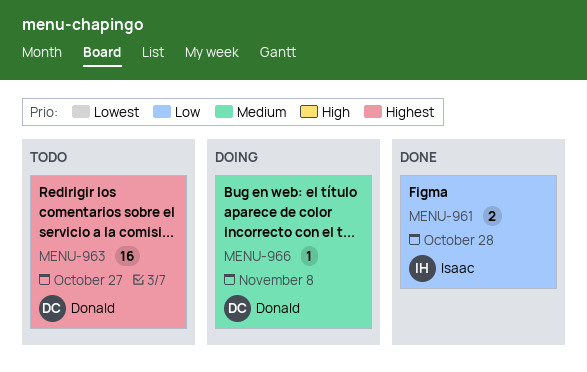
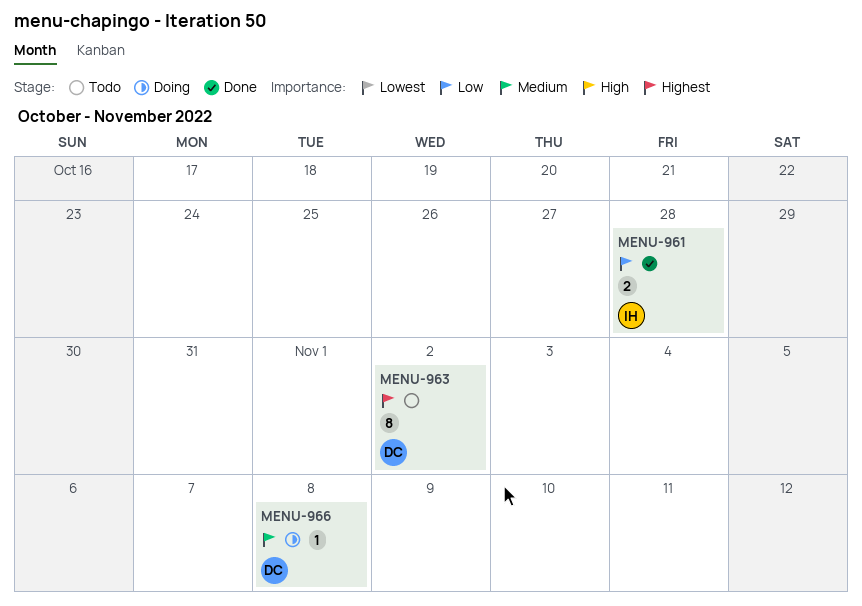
MENU-963, estimate: 16 -> 8
MENU-963, due: Oct 27 -> Nov 2

